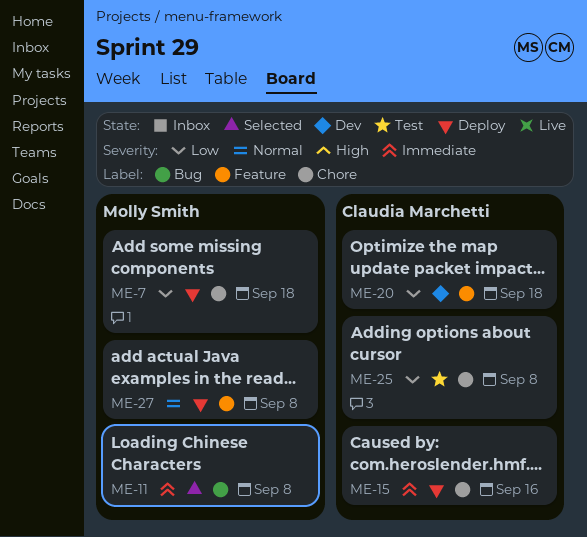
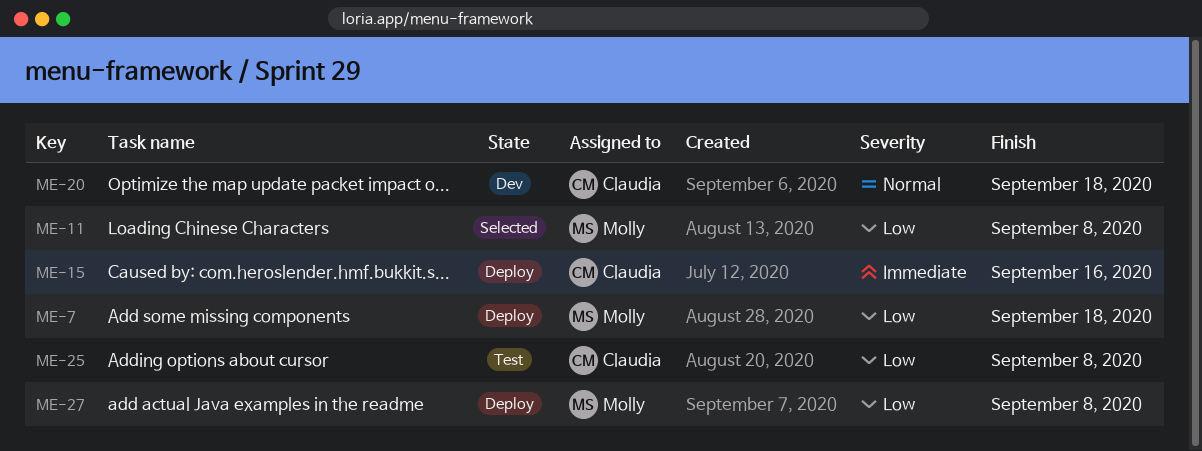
ME-11, priority: Immediate -> Low
ME-20, priority: Low -> Normal
ME-27, priority: Normal -> Low

